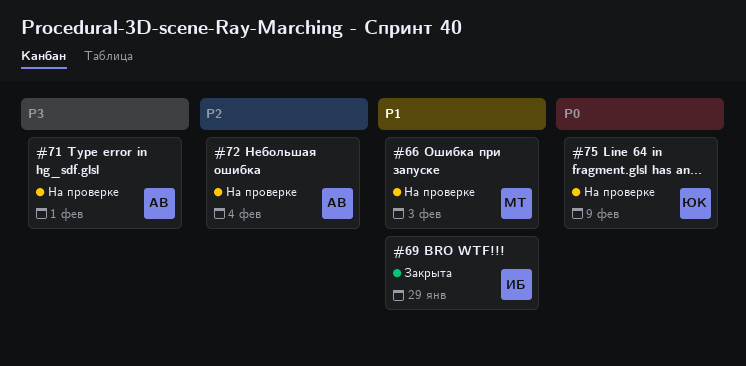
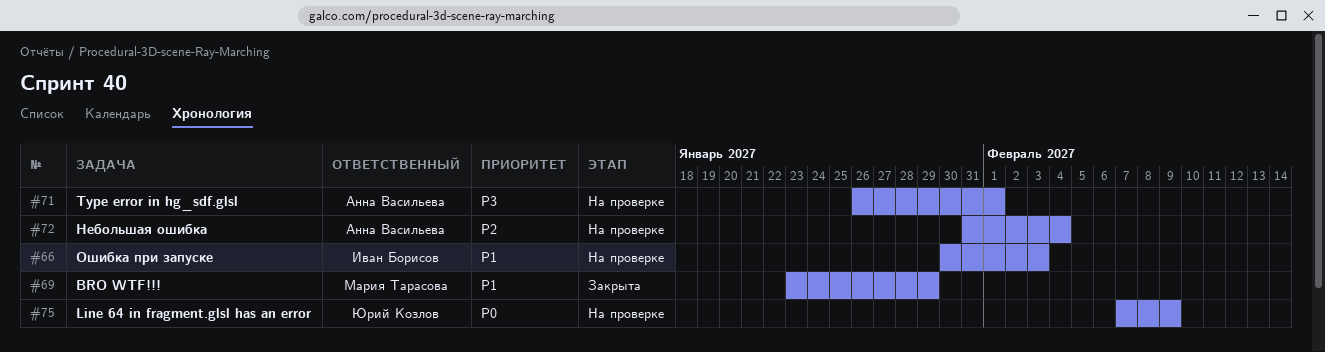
#66, owner: Мария Тарасова -> Иван Борисов
#69, owner: Иван Борисов -> Мария Тарасова

